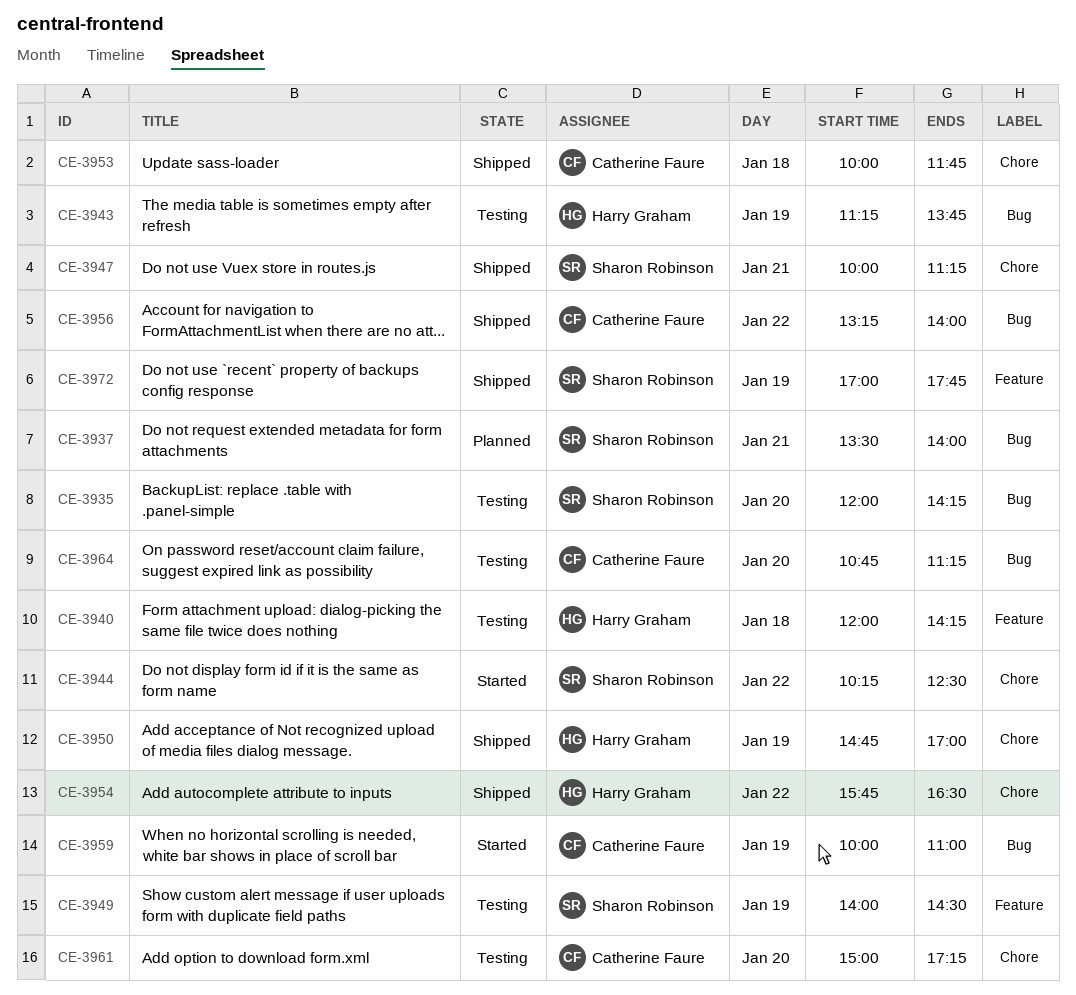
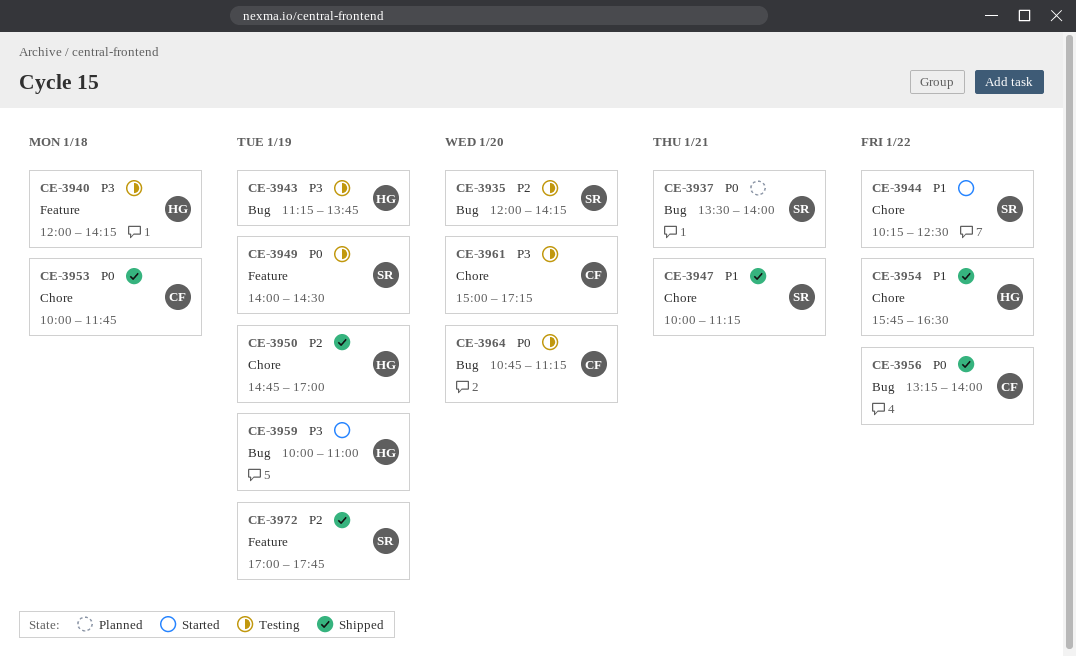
CE-3959, owner: Catherine Faure -> Harry Graham

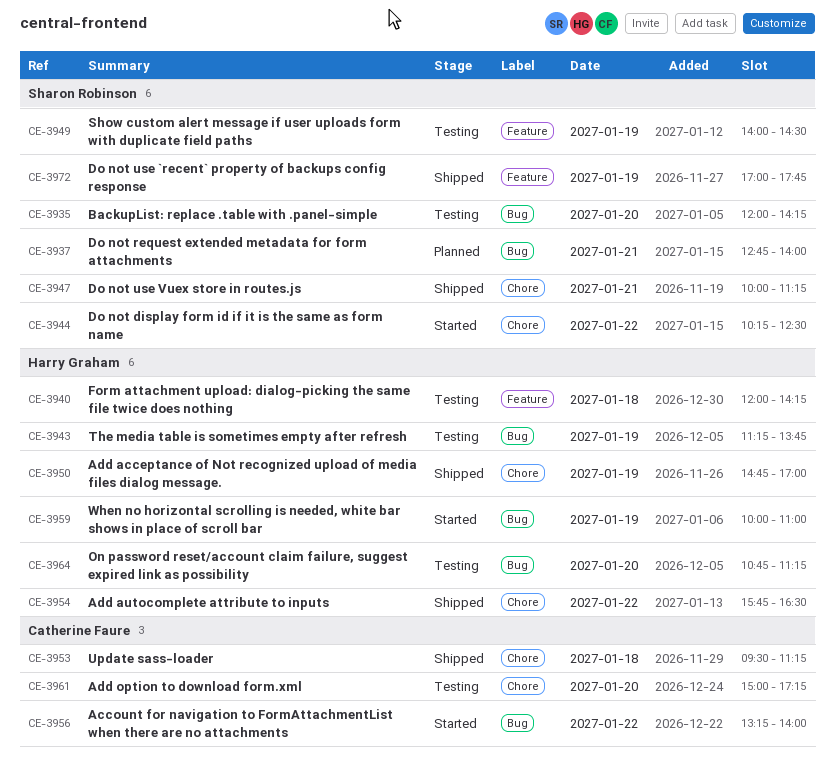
CE-3937, begins: 13:30 -> 12:45
CE-3953, begins: 10:00 -> 09:30
CE-3953, ends: 11:45 -> 11:15
CE-3956, status: Shipped -> Started
CE-3964, owner: Catherine Faure -> Harry Graham

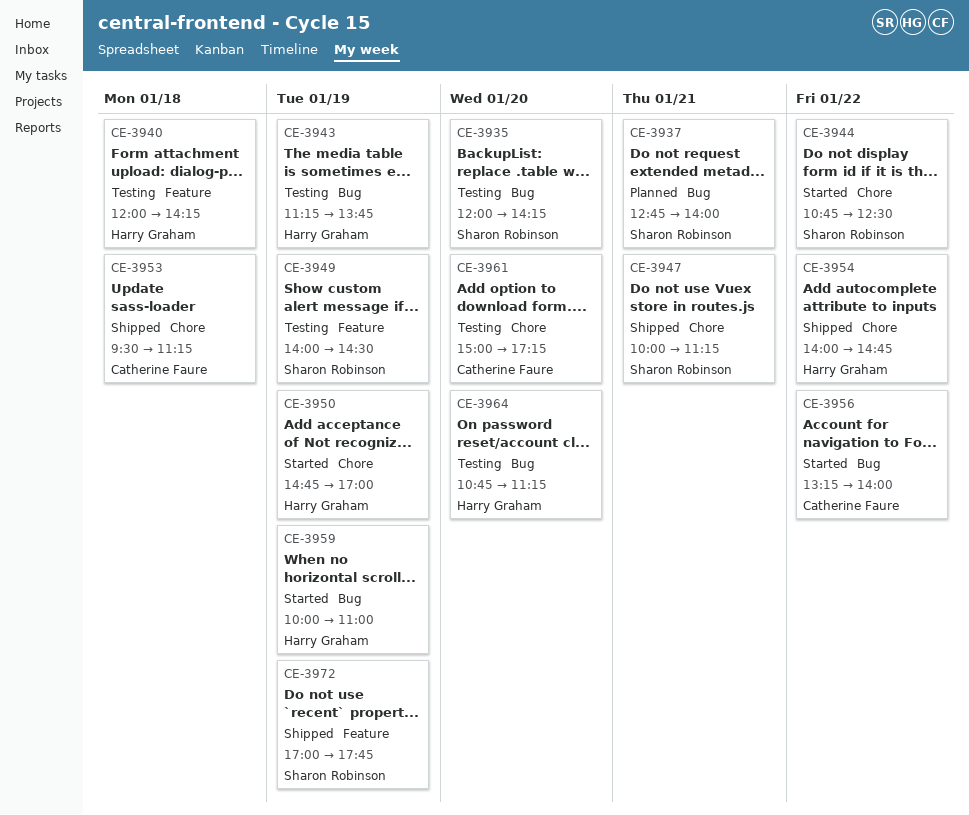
CE-3944, begins: 10:15 -> 10:45
CE-3950, status: Shipped -> Started
CE-3954, begins: 15:45 -> 14:00
CE-3954, ends: 16:30 -> 14:45

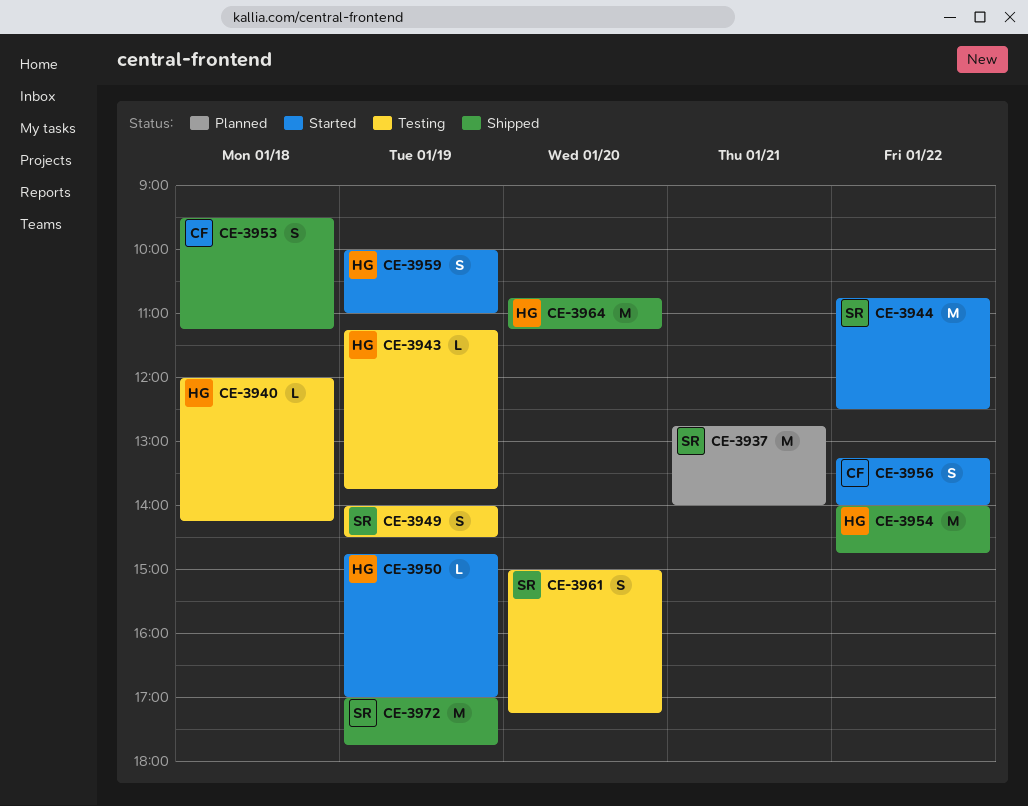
CE-3935: present -> none
CE-3947: present -> none
CE-3961, owner: Catherine Faure -> Sharon Robinson
CE-3964, status: Testing -> Shipped

